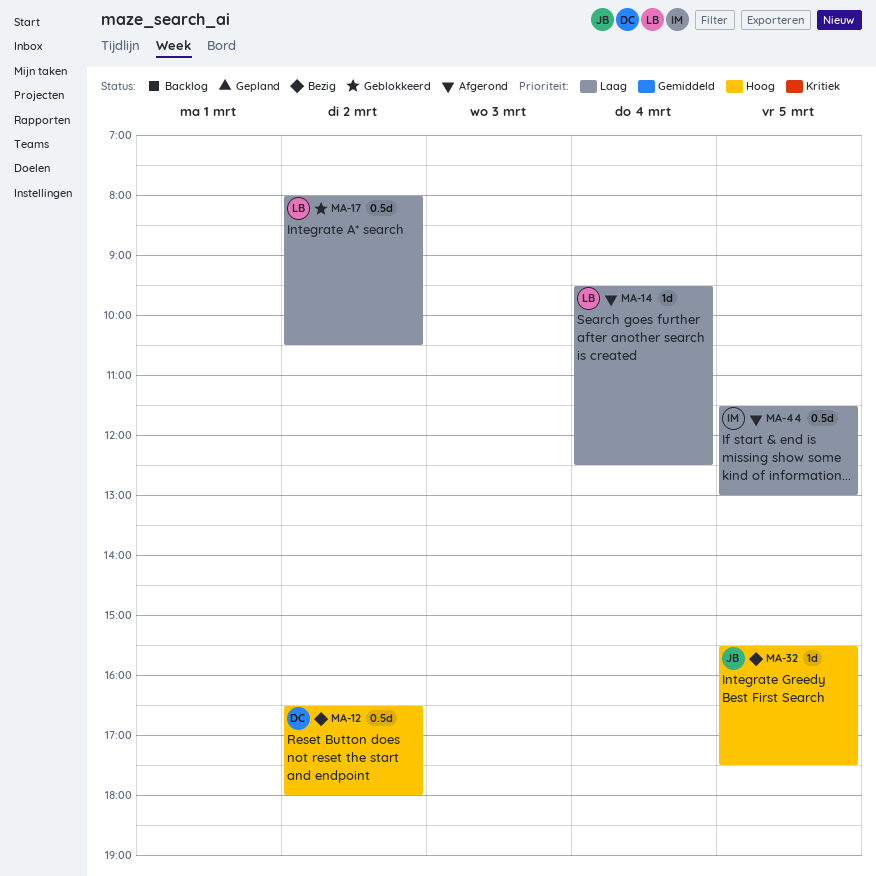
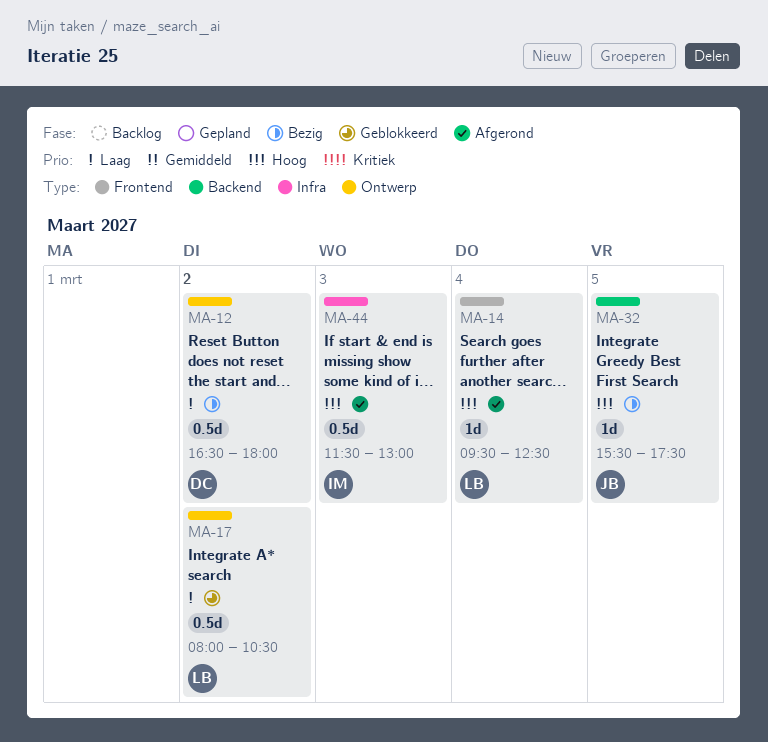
MA-12, priority: Hoog -> Laag
MA-14, priority: Laag -> Hoog
MA-44, priority: Laag -> Hoog
MA-44, day: Mar 5 -> Mar 3

